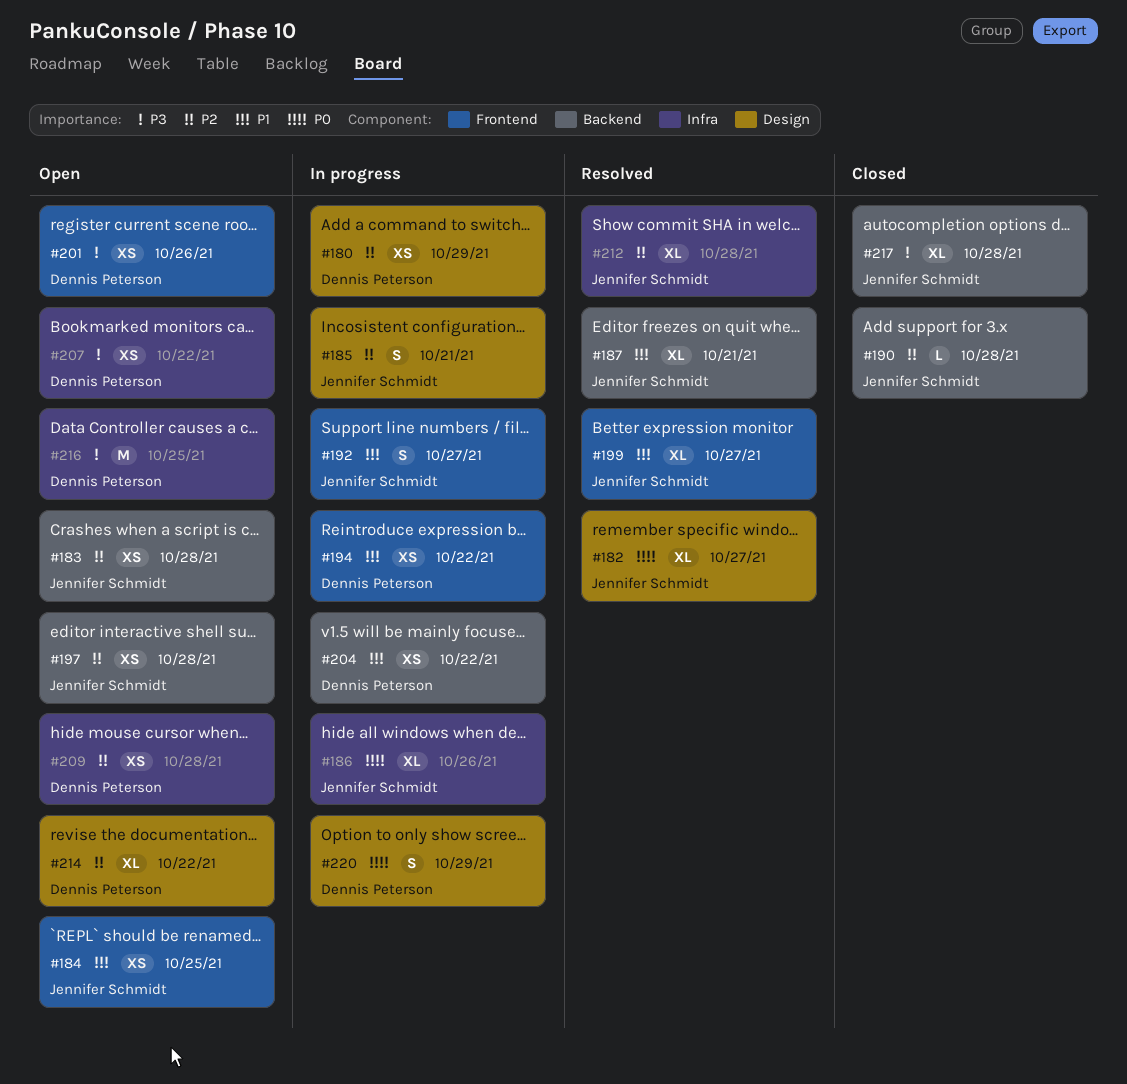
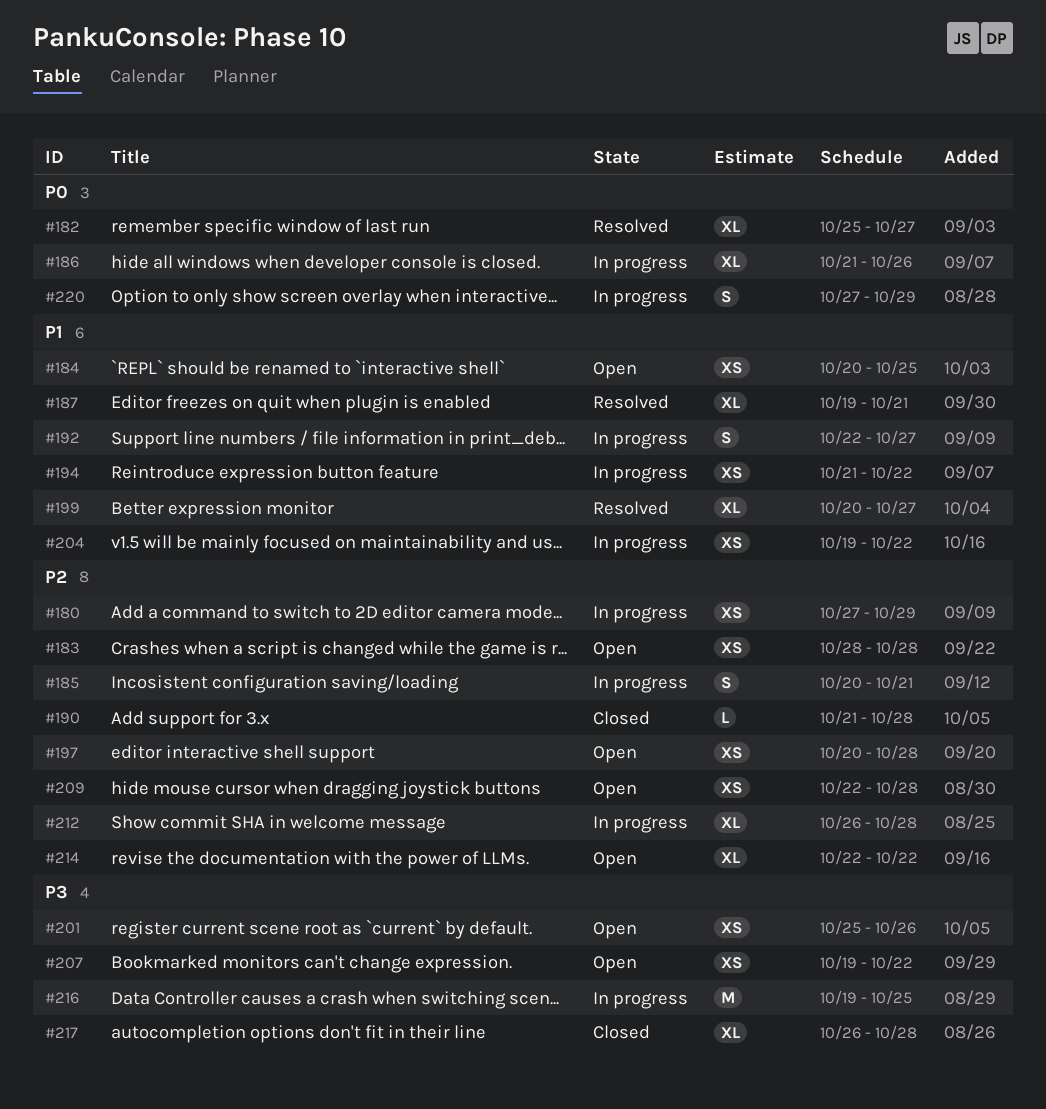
#212, status: Resolved -> In progress
#216, status: Open -> In progress

